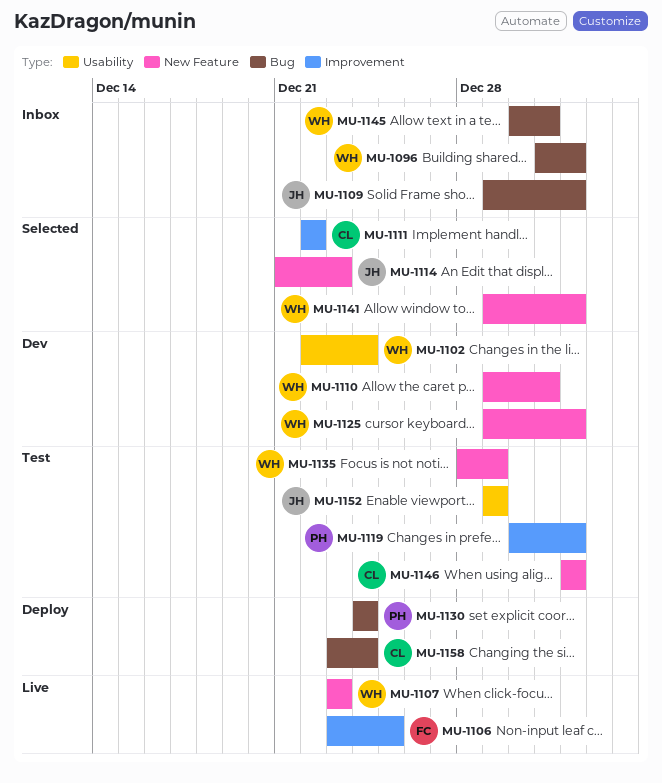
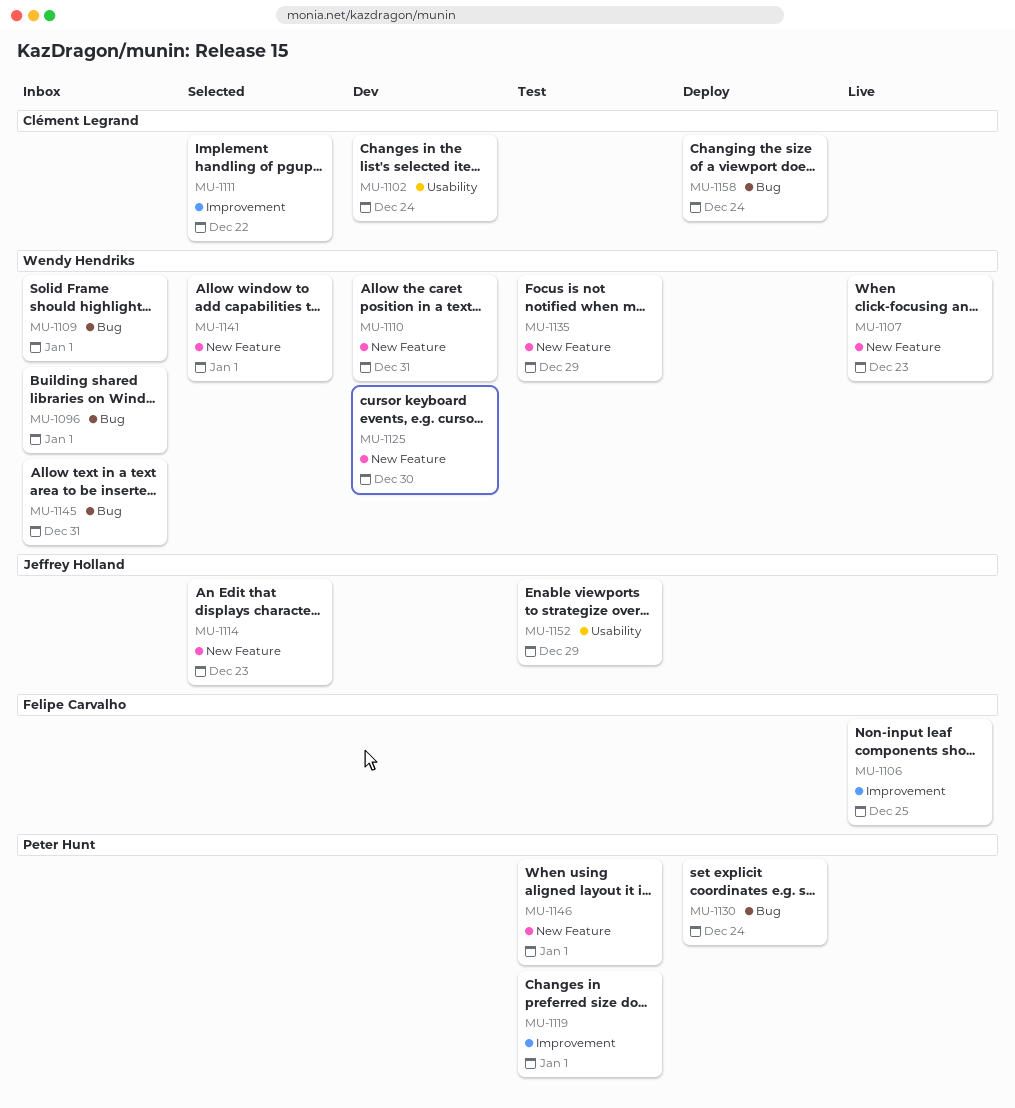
MU-1102, owner: Wendy Hendriks -> Clément Legrand
MU-1109, owner: Jeffrey Holland -> Wendy Hendriks
MU-1125, due: Jan 1 -> Dec 30
MU-1146, owner: Clément Legrand -> Peter Hunt

